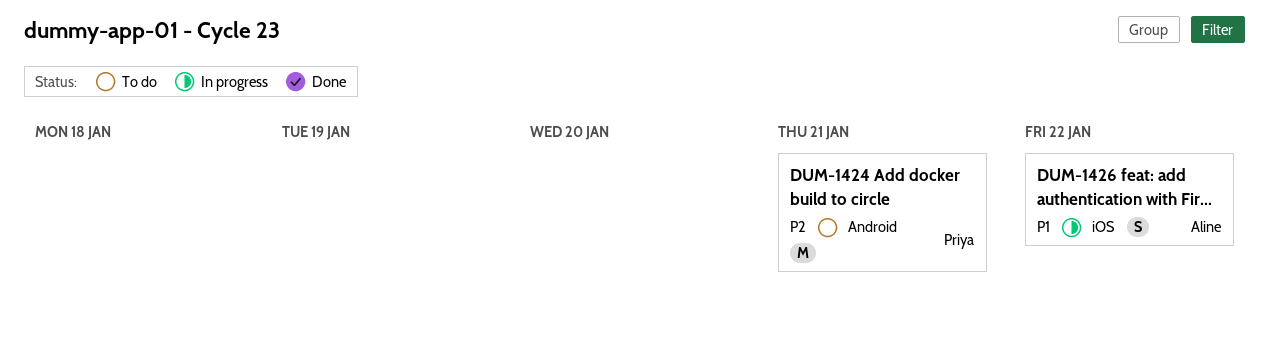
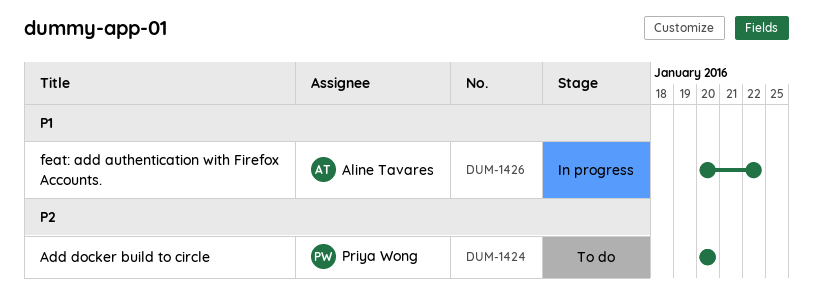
DUM-1424, due: Jan 21 -> Jan 20

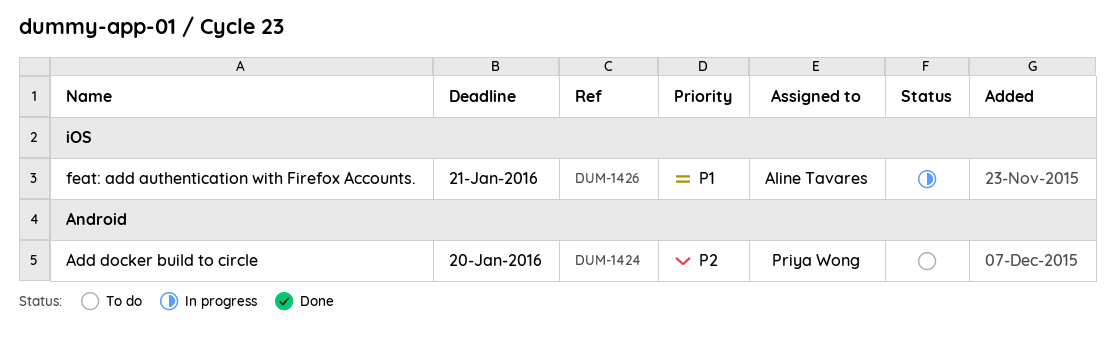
DUM-1426, due: Jan 22 -> Jan 21

